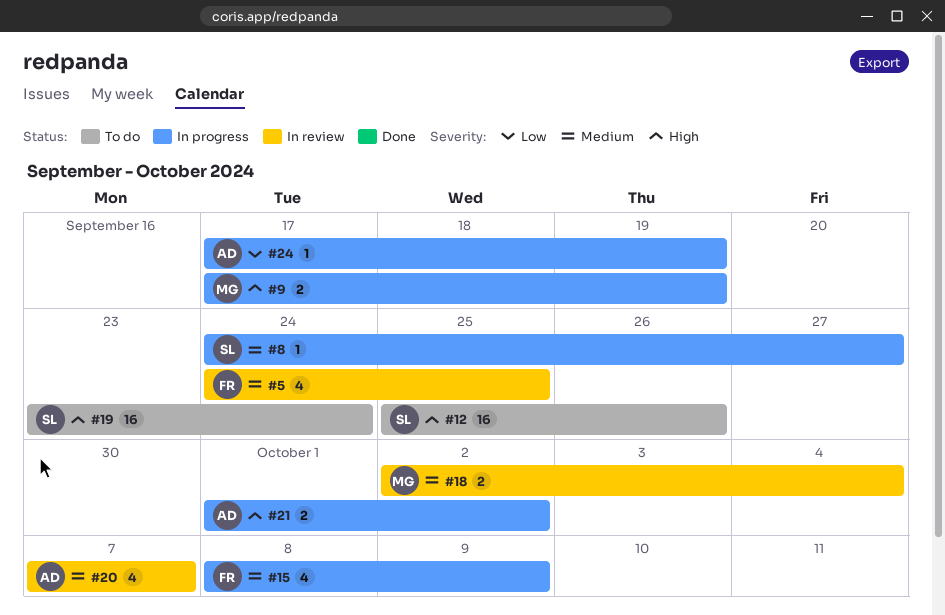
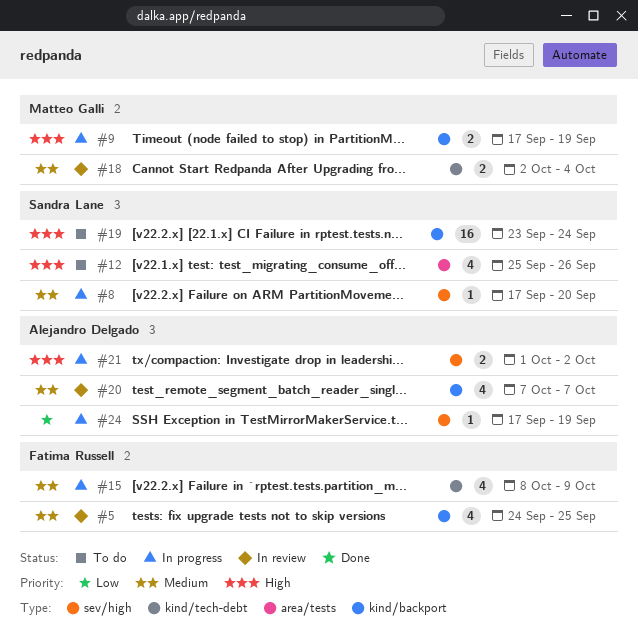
#8, start: Sep 24 -> Sep 17
#8, due: Sep 27 -> Sep 20
#12, estimate: 16 -> 4

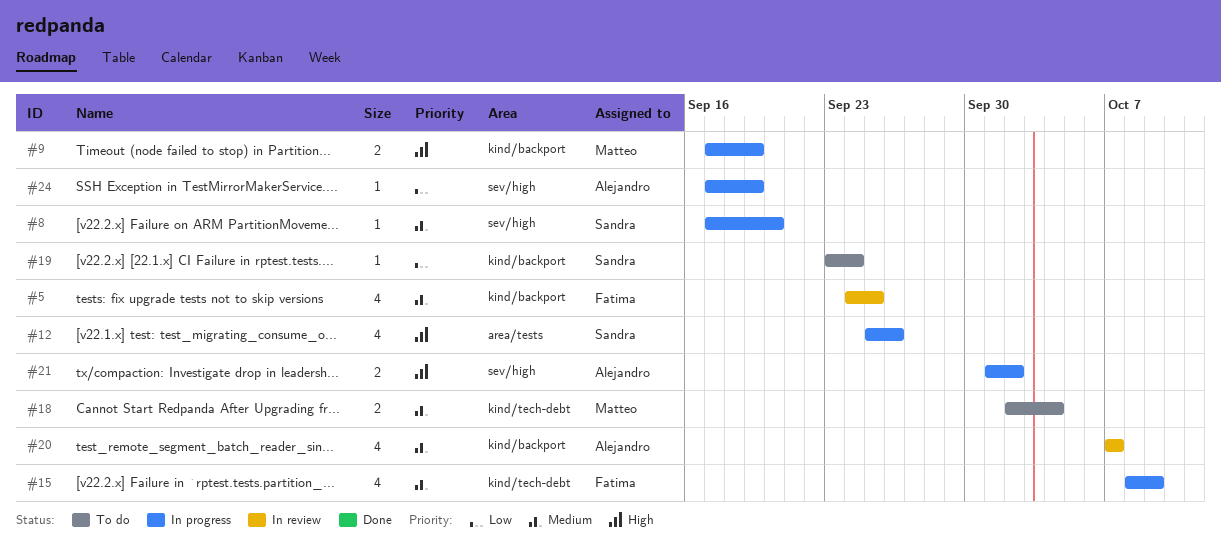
#12, status: To do -> In progress
#18, status: In review -> To do
#19, priority: High -> Low
#19, estimate: 16 -> 1

